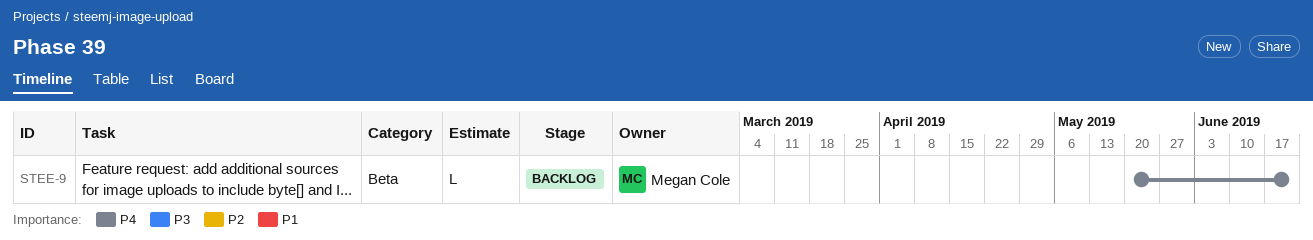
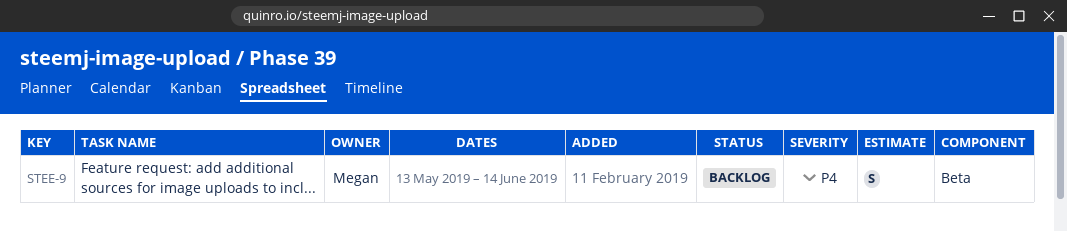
STEE-9, estimate: L -> S
STEE-9, start: May 20 -> May 13
STEE-9, due: Jun 21 -> Jun 14

